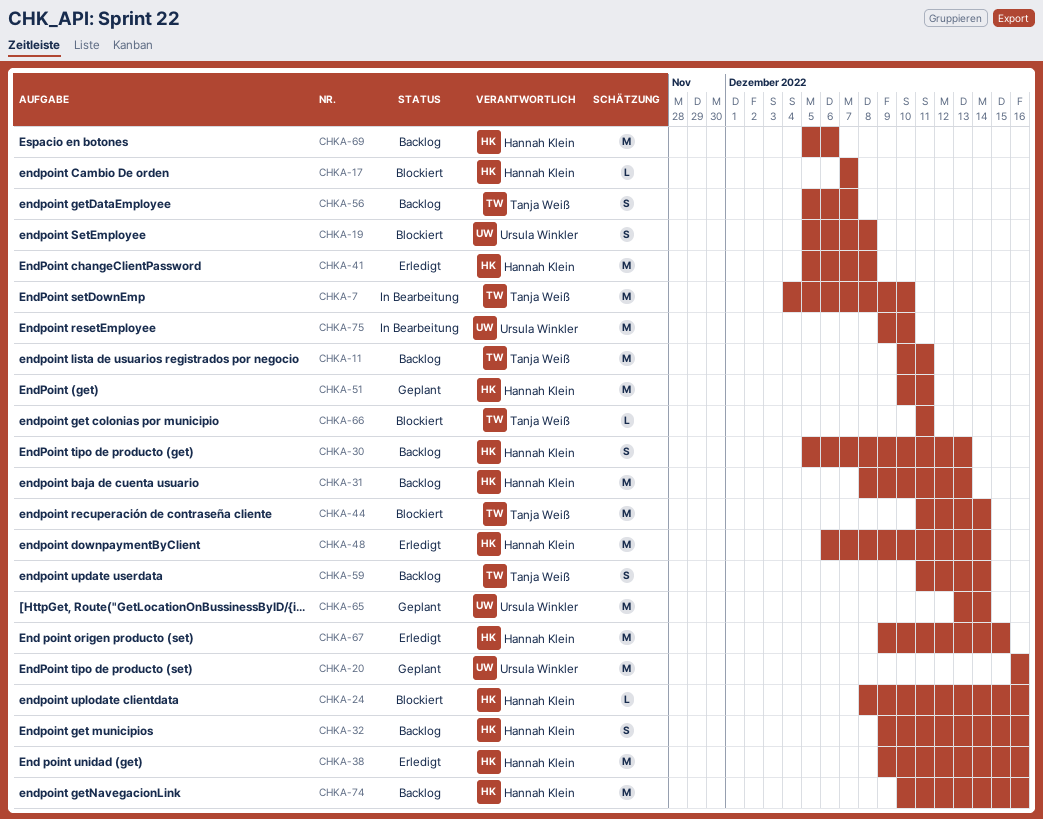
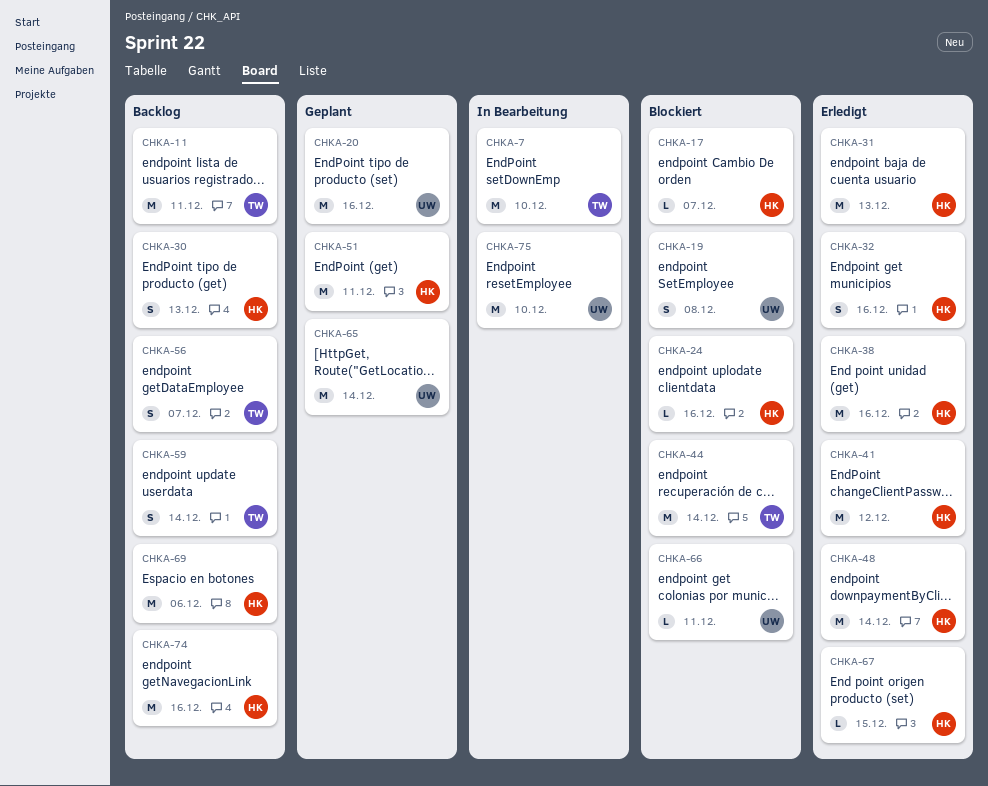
CHKA-31, status: Backlog -> Erledigt
CHKA-32, status: Backlog -> Erledigt
CHKA-41, due: Dec 8 -> Dec 12
CHKA-66, owner: Tanja Weiß -> Ursula Winkler
CHKA-67, estimate: M -> L

